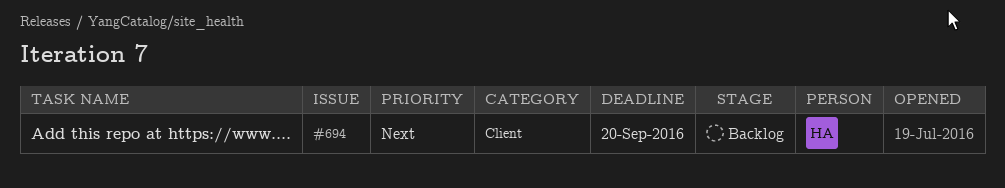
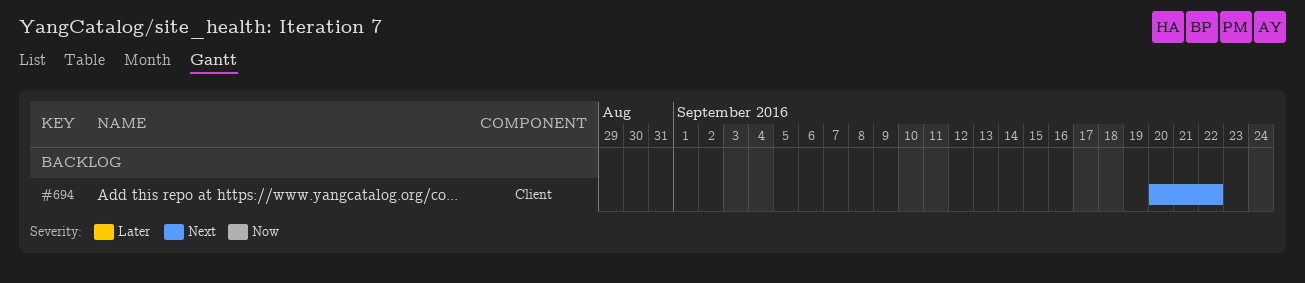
#694, due: Sep 20 -> Sep 22

